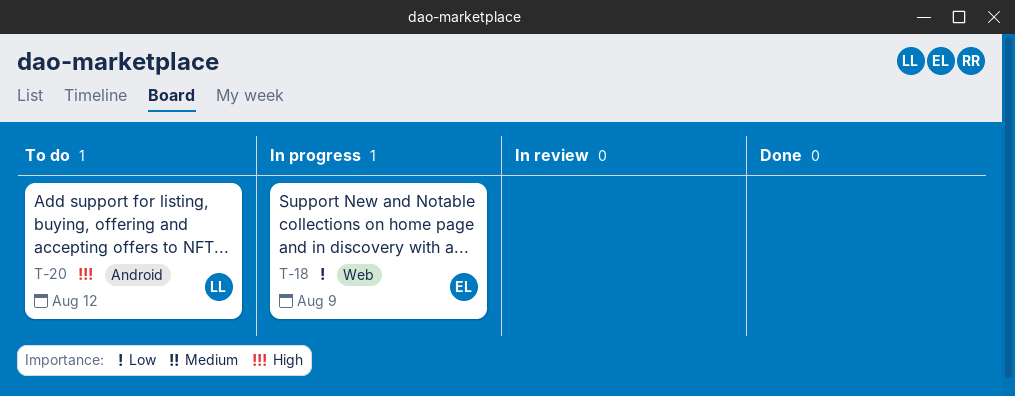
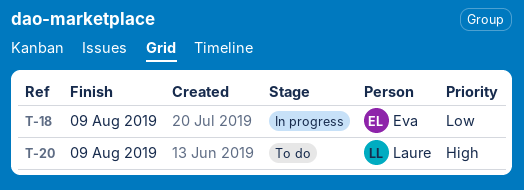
T-20, due: Aug 12 -> Aug 9

